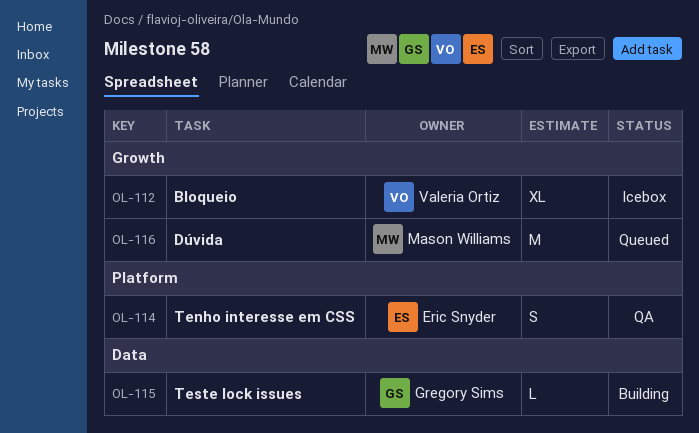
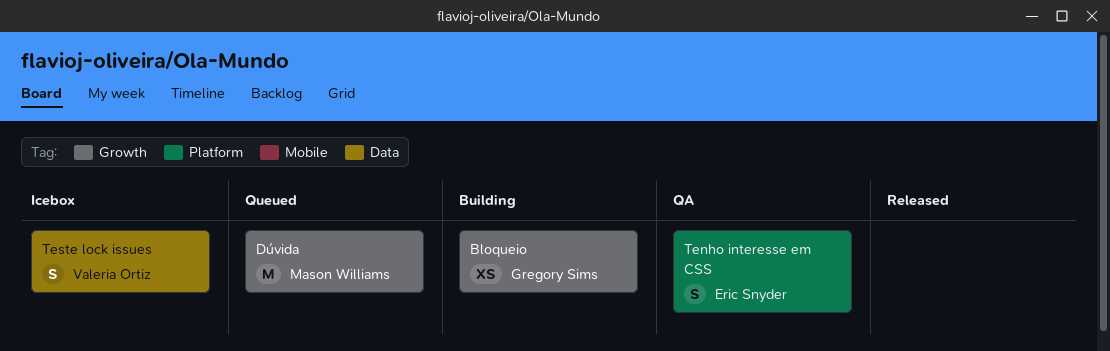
Bloqueio, status: Icebox -> Building
Bloqueio, owner: Valeria Ortiz -> Gregory Sims
Bloqueio, estimate: XL -> XS
Teste lock issues, status: Building -> Icebox
Teste lock issues, owner: Gregory Sims -> Valeria Ortiz
Teste lock issues, estimate: L -> S

